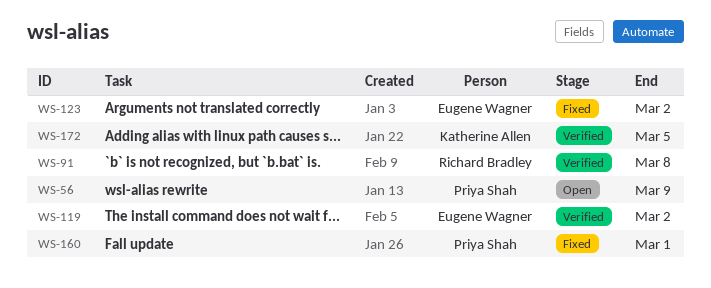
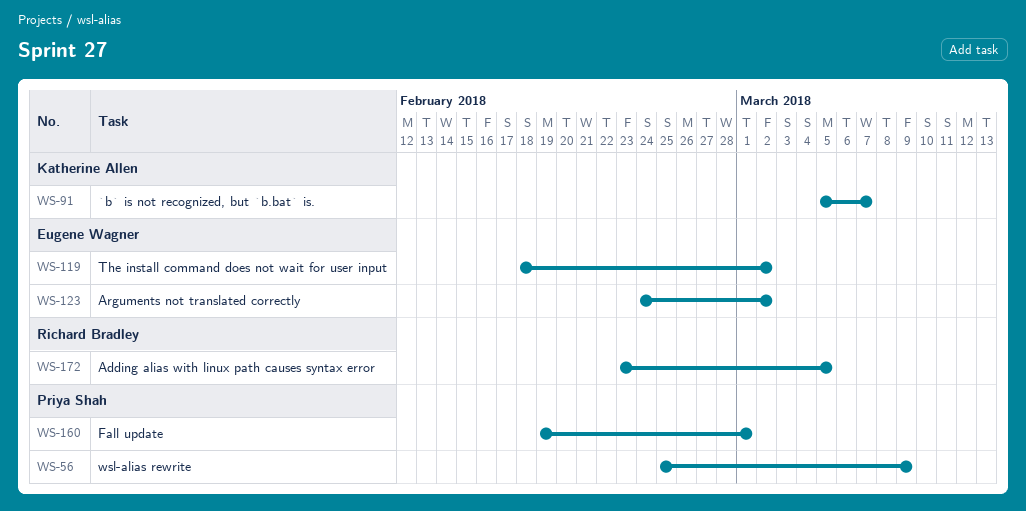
WS-91, owner: Richard Bradley -> Katherine Allen
WS-91, due: Mar 8 -> Mar 7
WS-172, owner: Katherine Allen -> Richard Bradley

